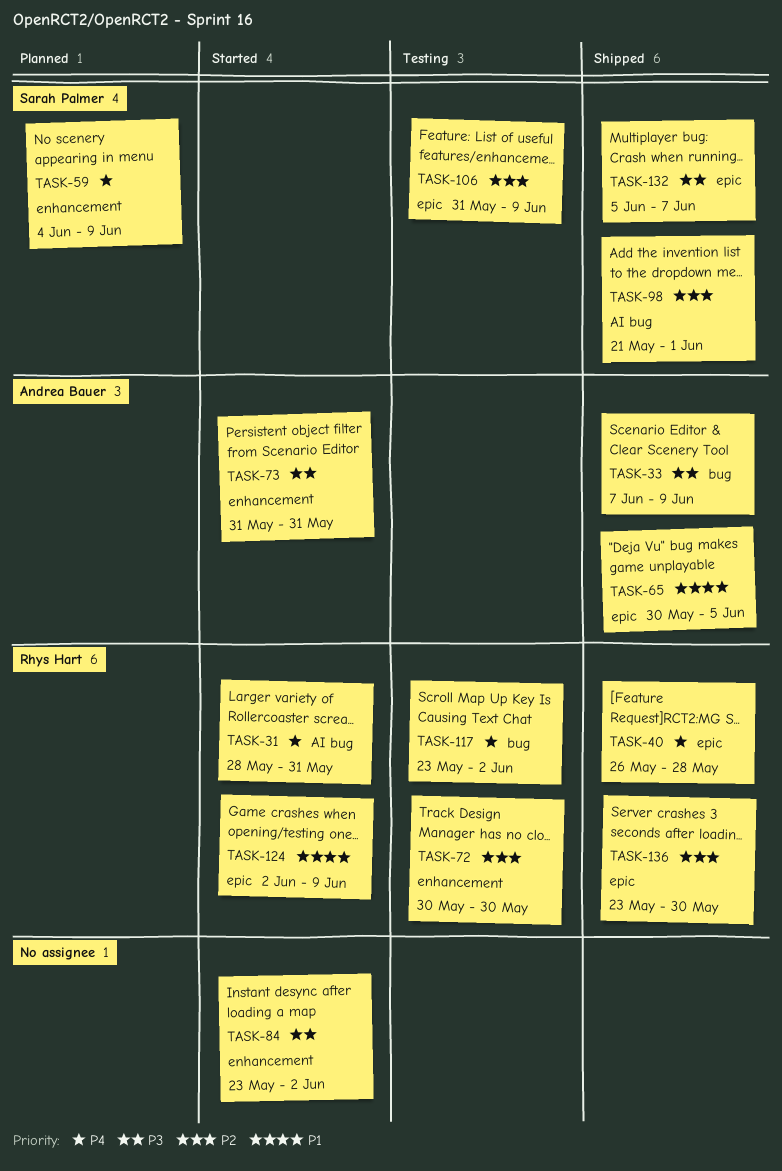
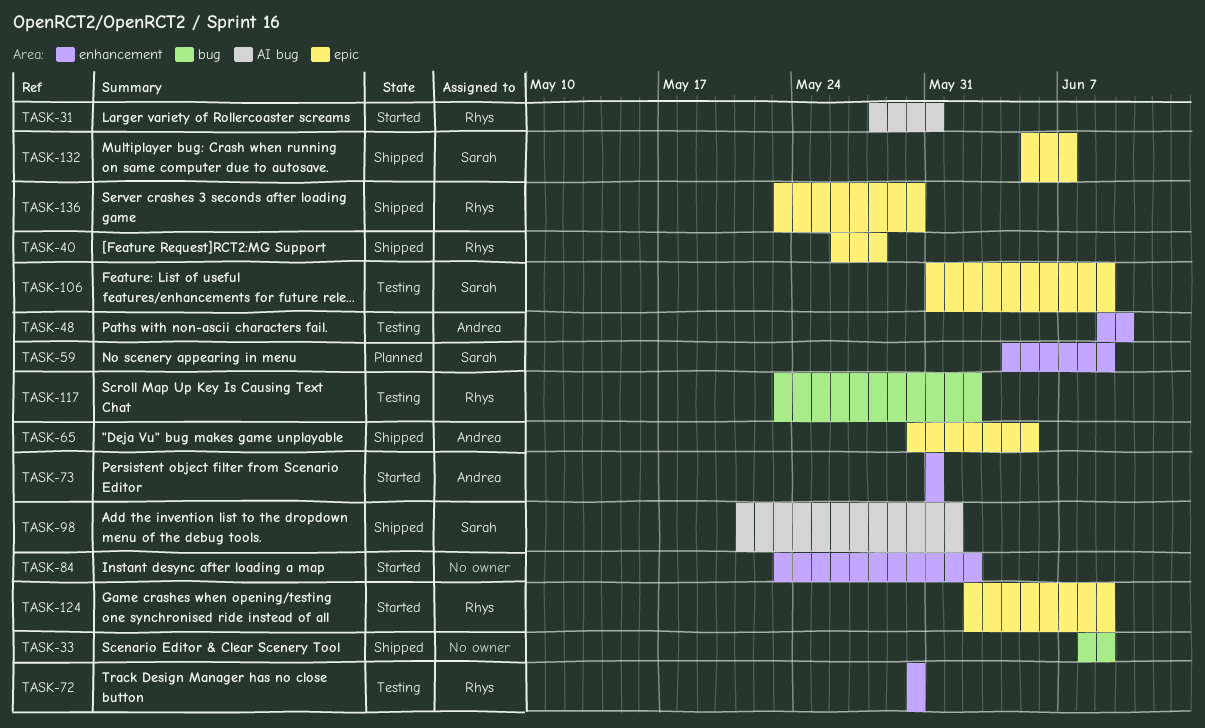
TASK-33, owner: Andrea Bauer -> none
TASK-33, start: Jun 7 -> Jun 8
TASK-48: none -> present

